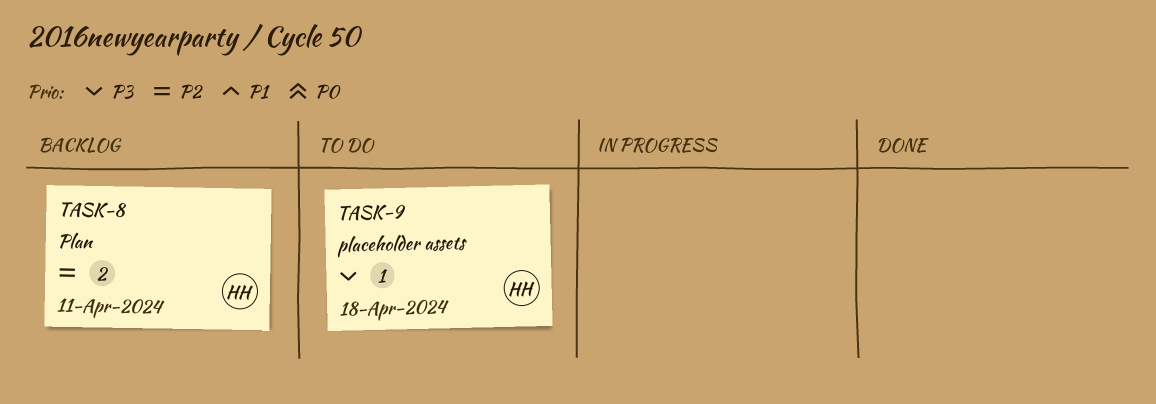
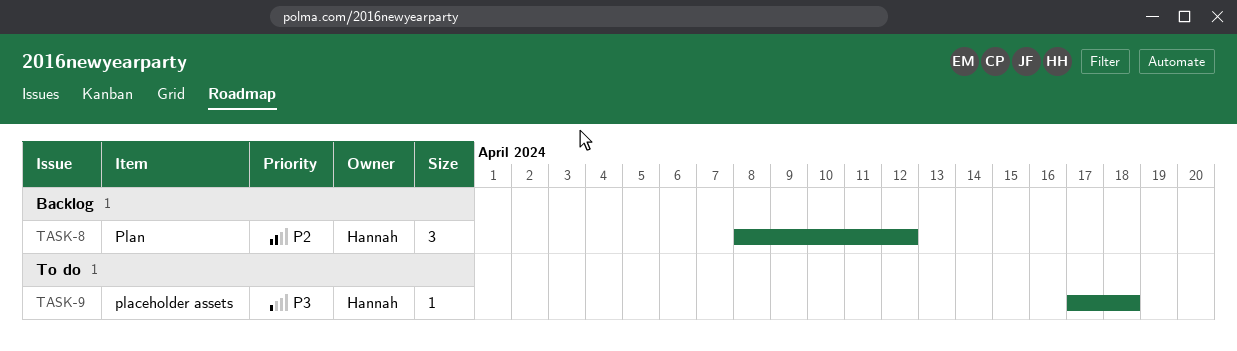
TASK-8, estimate: 2 -> 3
TASK-8, due: Apr 11 -> Apr 12

